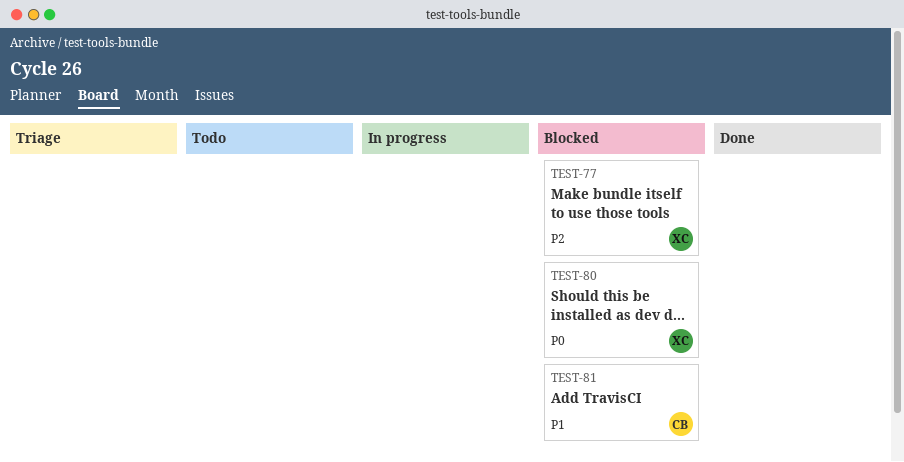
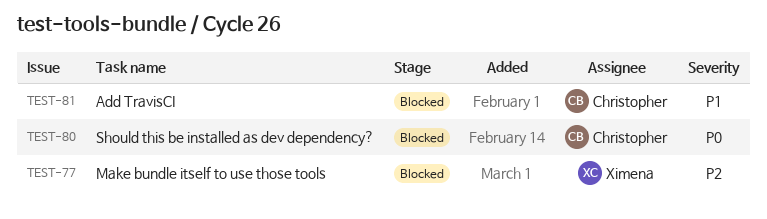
TEST-80, owner: Ximena -> Christopher

